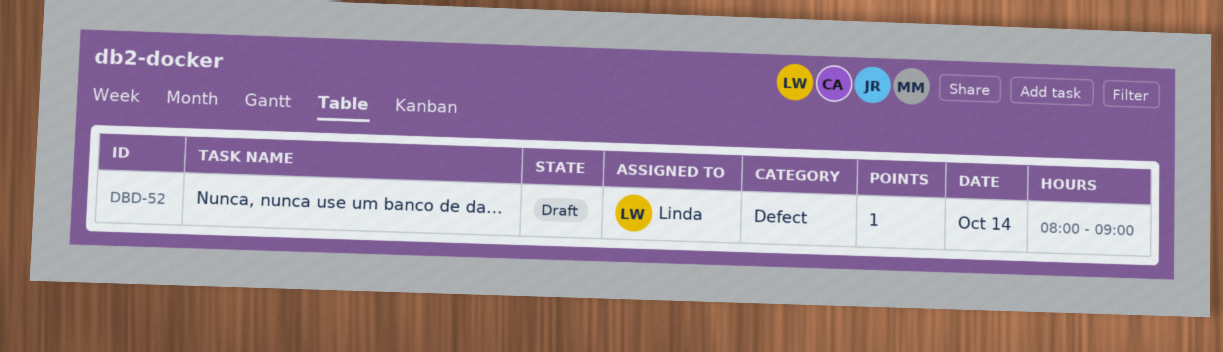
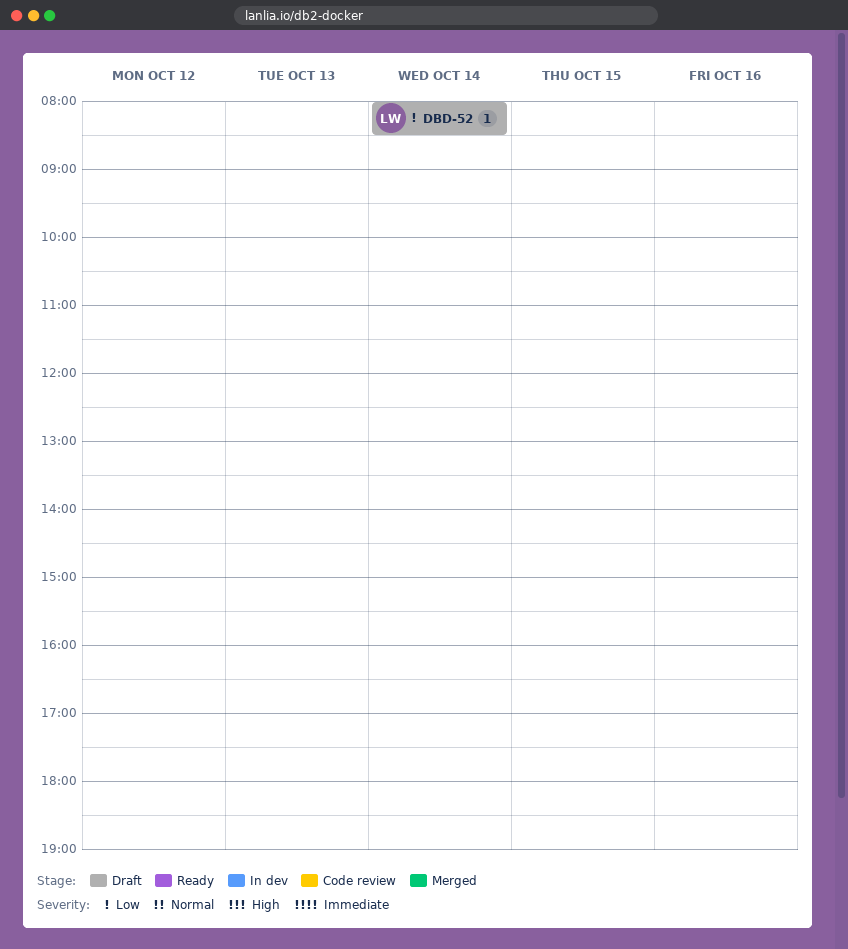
DBD-52, ends: 09:00 -> 08:30

